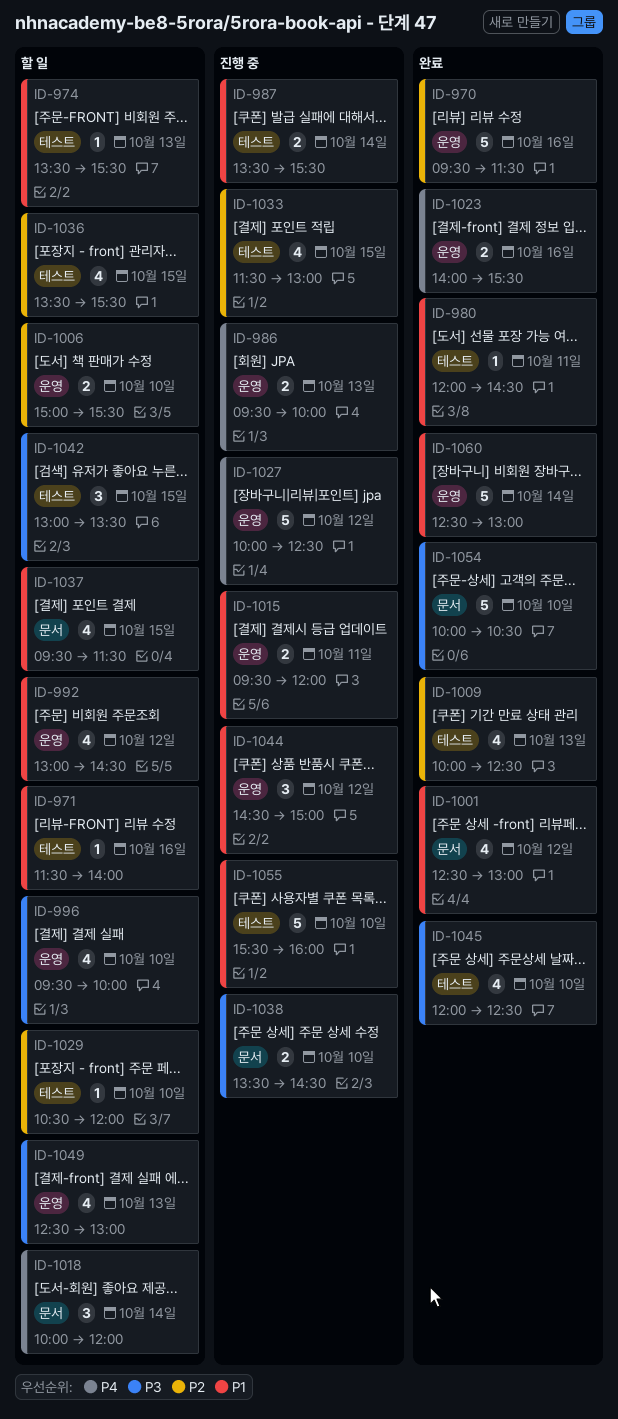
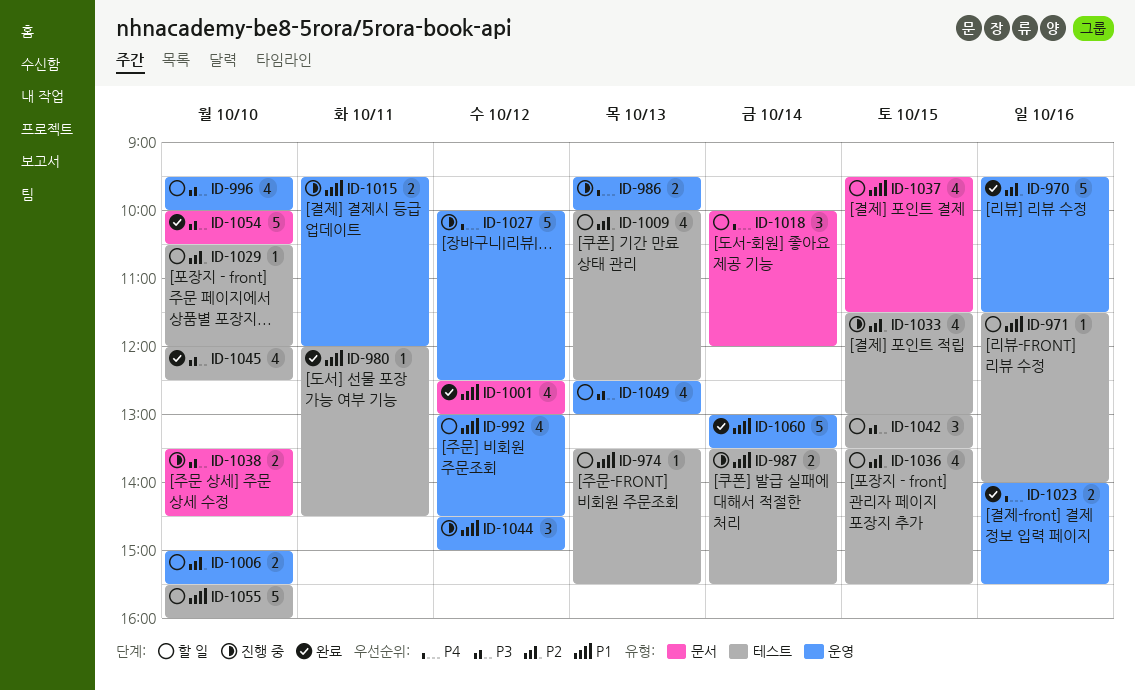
ID-1009, status: 완료 -> 할 일
ID-1055, status: 진행 중 -> 할 일
ID-1060, begins: 12:30 -> 13:00
ID-1060, ends: 13:00 -> 13:30

